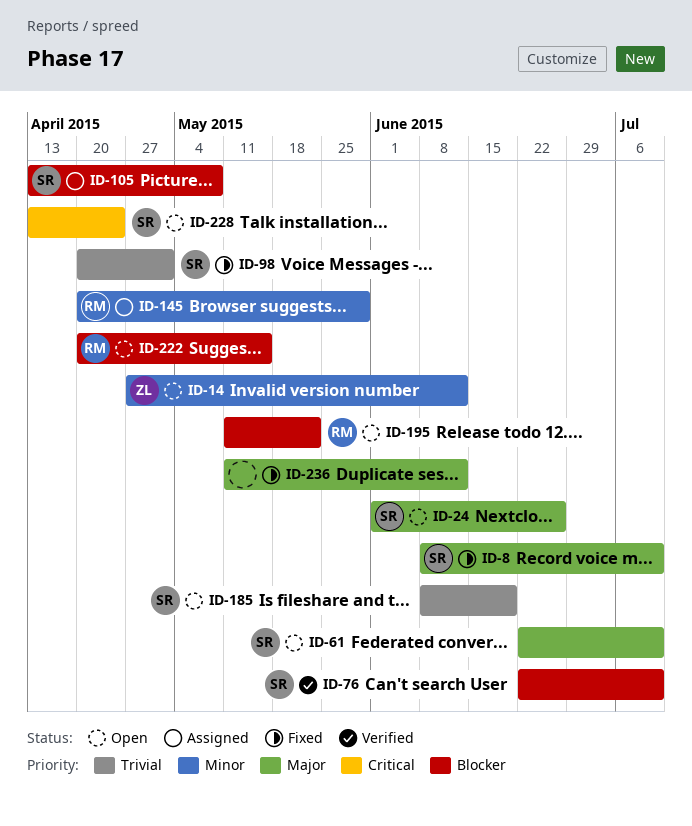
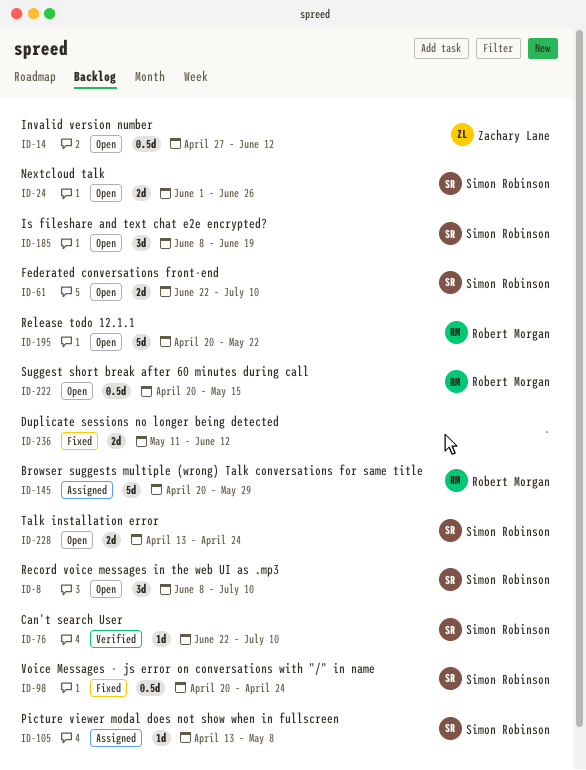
ID-8, status: Fixed -> Open
ID-98, due: May 1 -> Apr 24
ID-195, start: May 11 -> Apr 20

